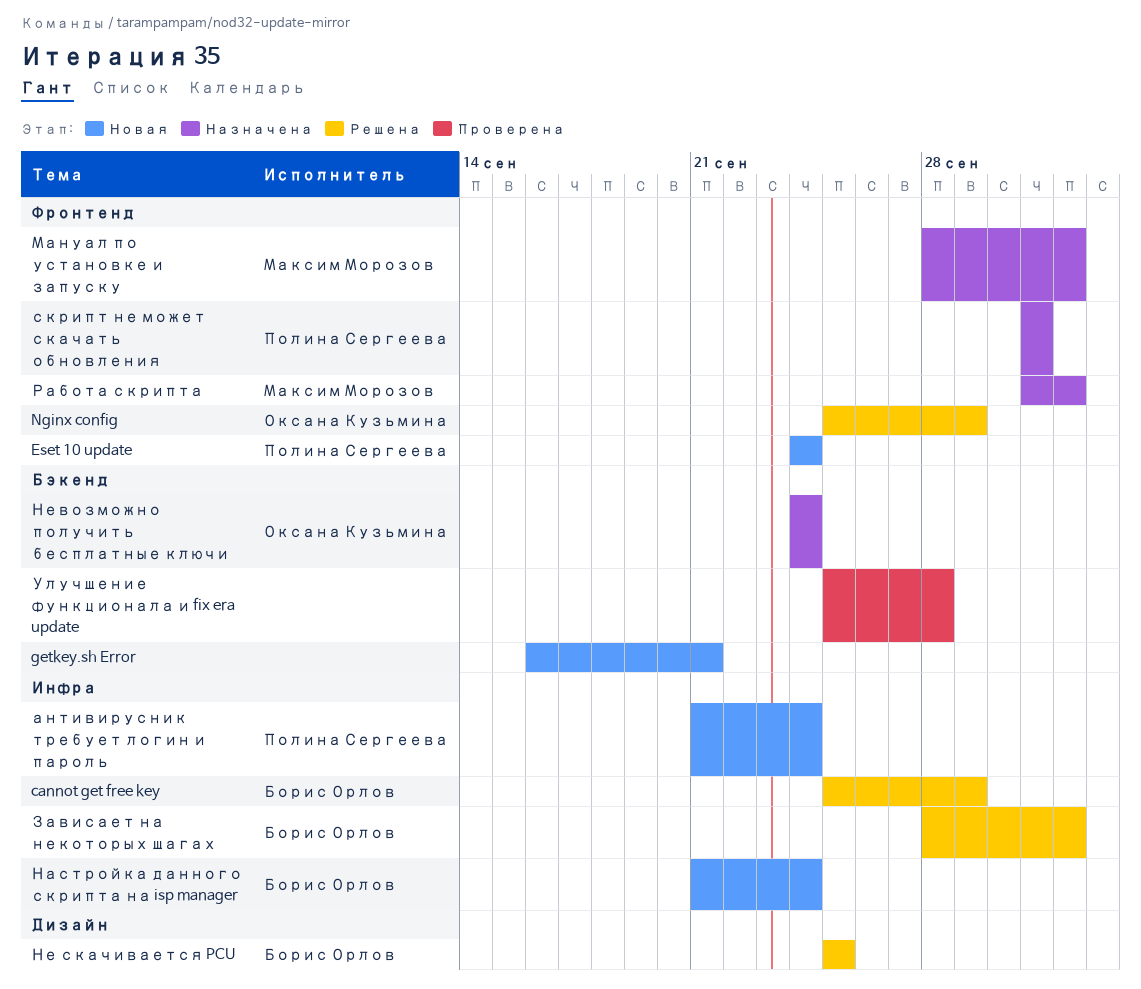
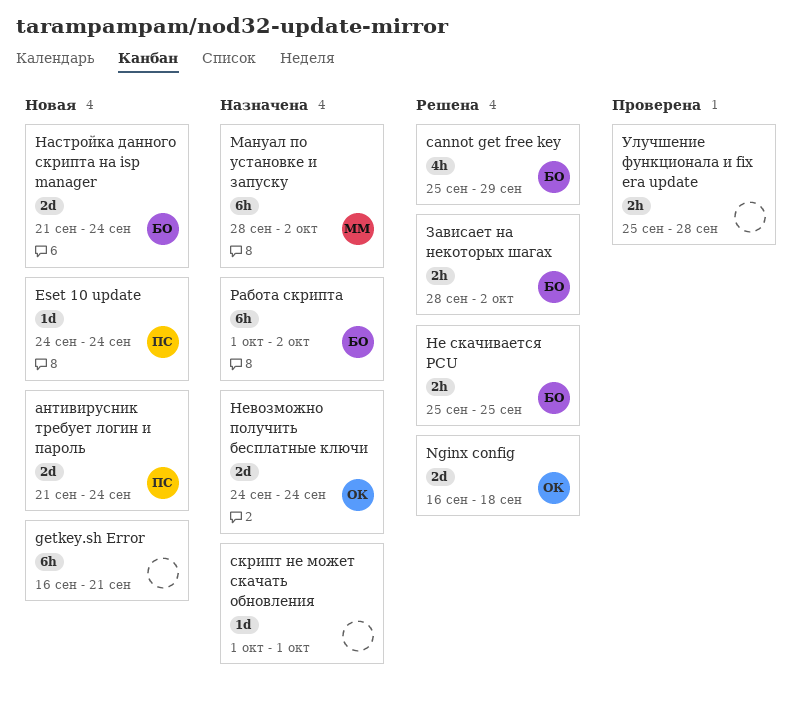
Nginx config, start: Sep 25 -> Sep 16
Nginx config, due: Sep 29 -> Sep 18
Работа скрипта, owner: Максим Морозов -> Борис Орлов
скрипт не может скачать обновления, owner: Полина Сергеева -> none

